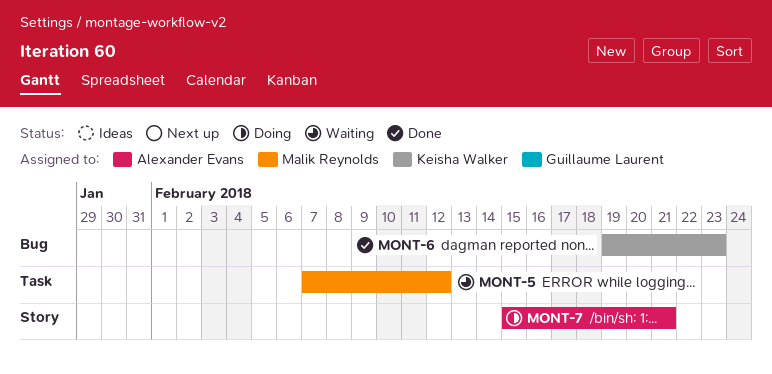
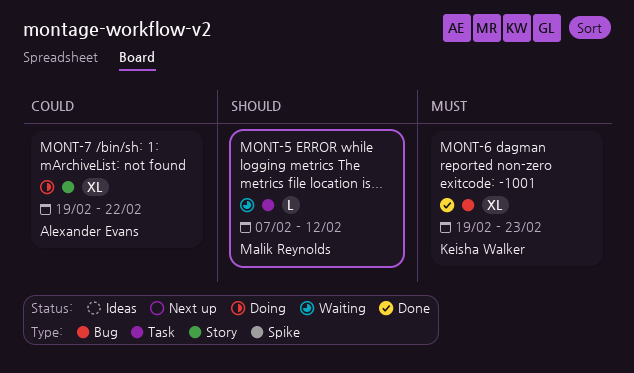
MONT-7, start: Feb 15 -> Feb 19
MONT-7, due: Feb 21 -> Feb 22

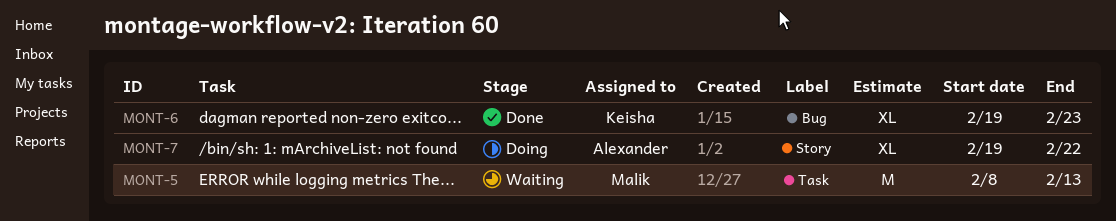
MONT-5, estimate: L -> M
MONT-5, start: Feb 7 -> Feb 8
MONT-5, due: Feb 12 -> Feb 13

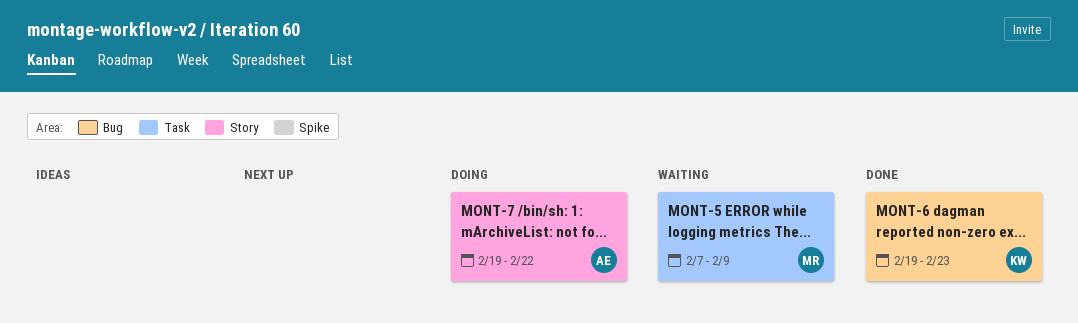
MONT-5, start: Feb 8 -> Feb 7
MONT-5, due: Feb 13 -> Feb 9

